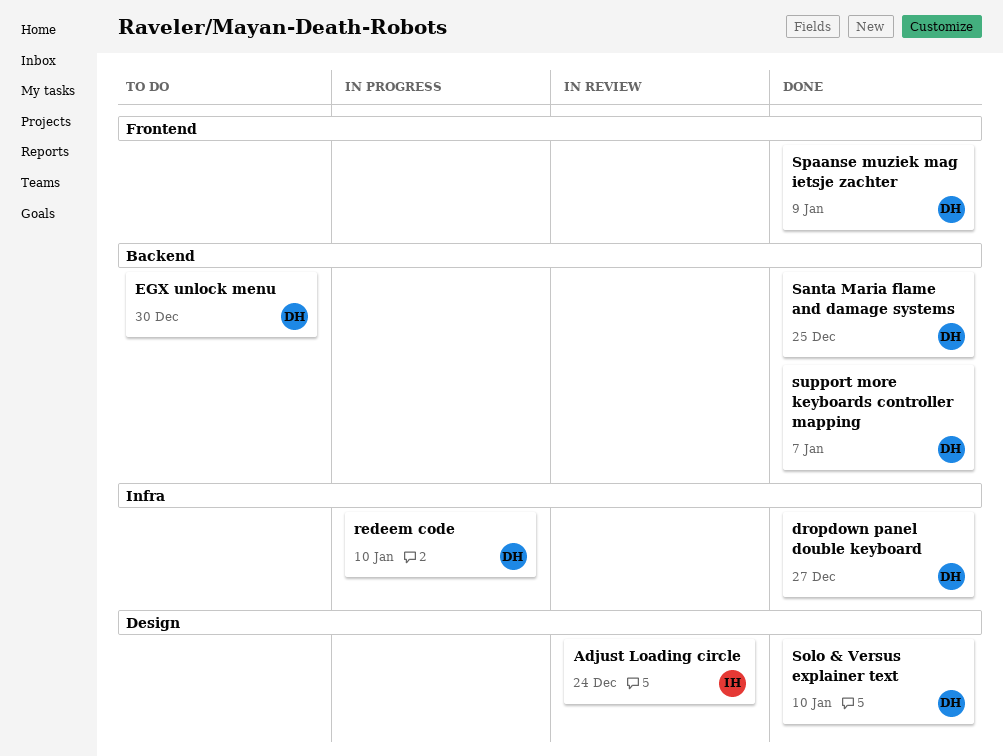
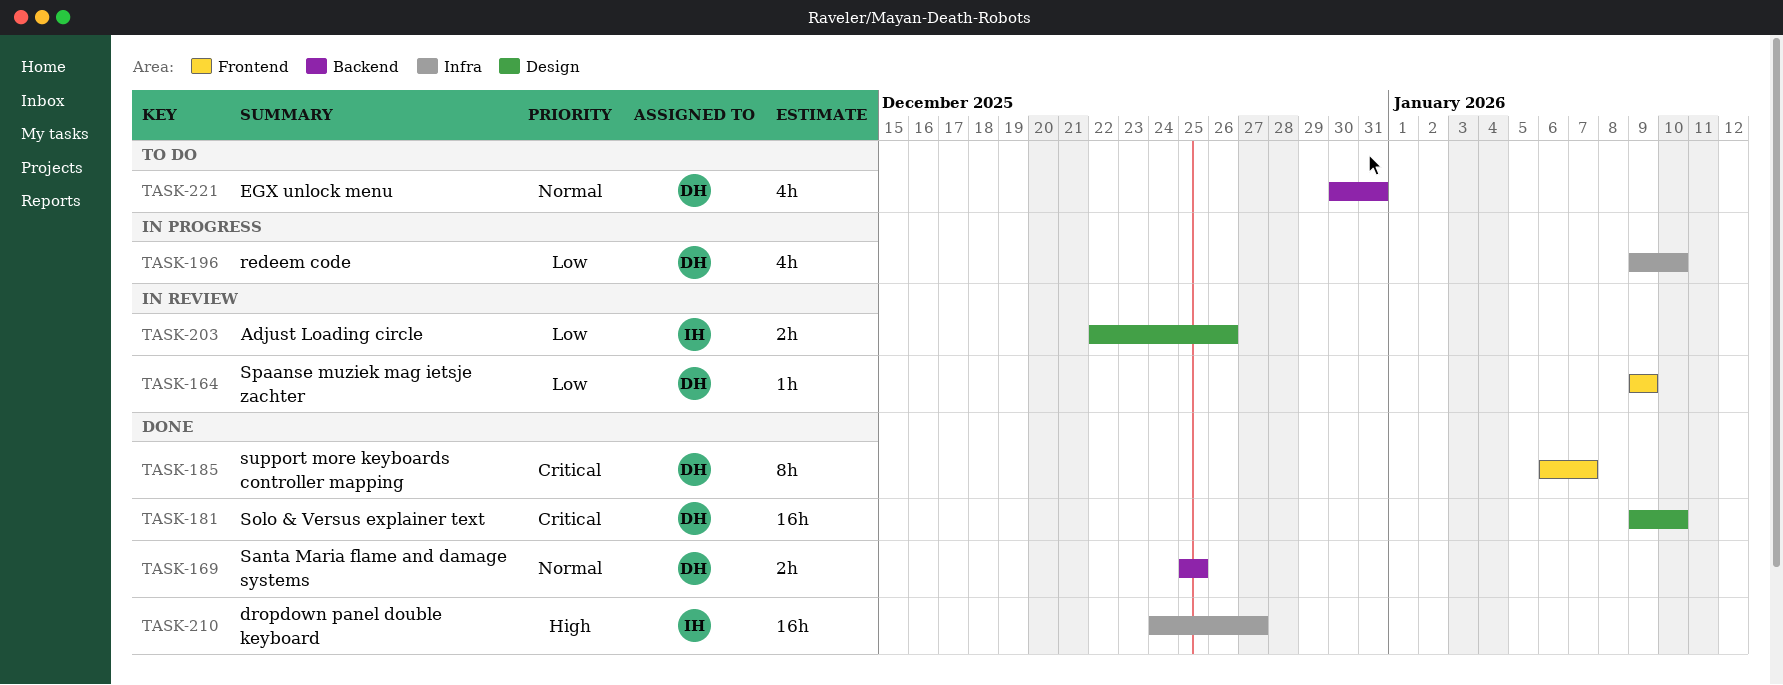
Adjust Loading circle, due: Dec 24 -> Dec 26
dropdown panel double keyboard, owner: DH -> IH
EGX unlock menu, due: Dec 30 -> Dec 31
Spaanse muziek mag ietsje zachter, status: Done -> In review
support more keyboards controller mapping, label: Backend -> Frontend

